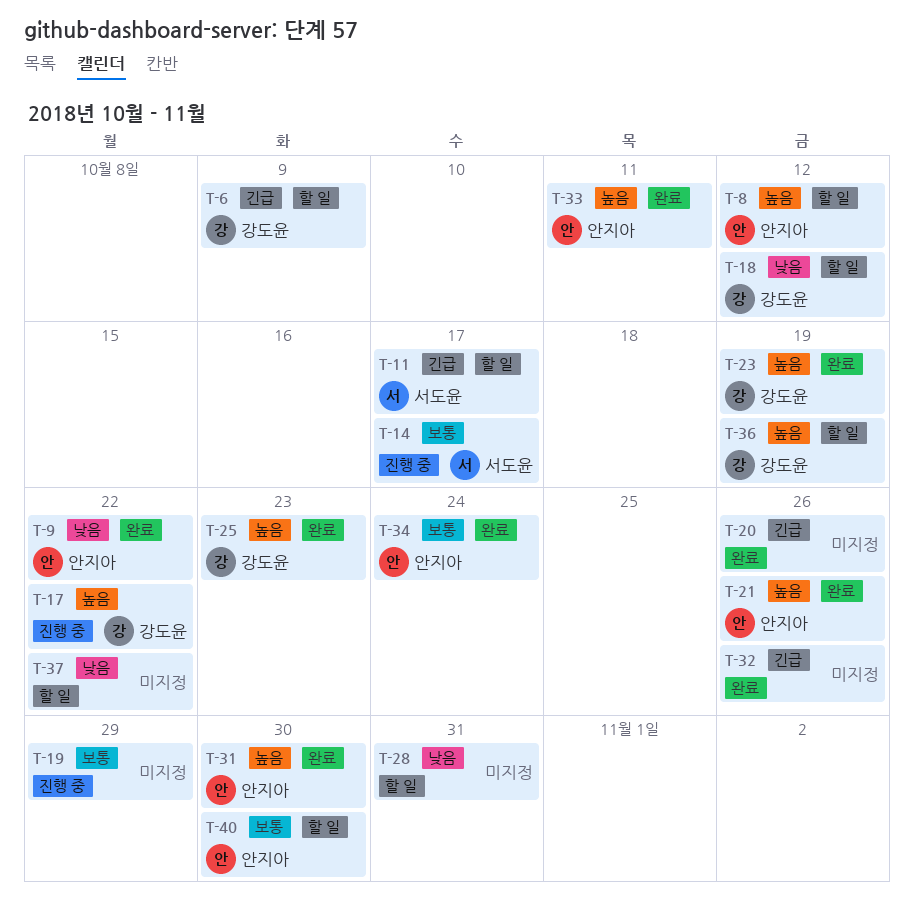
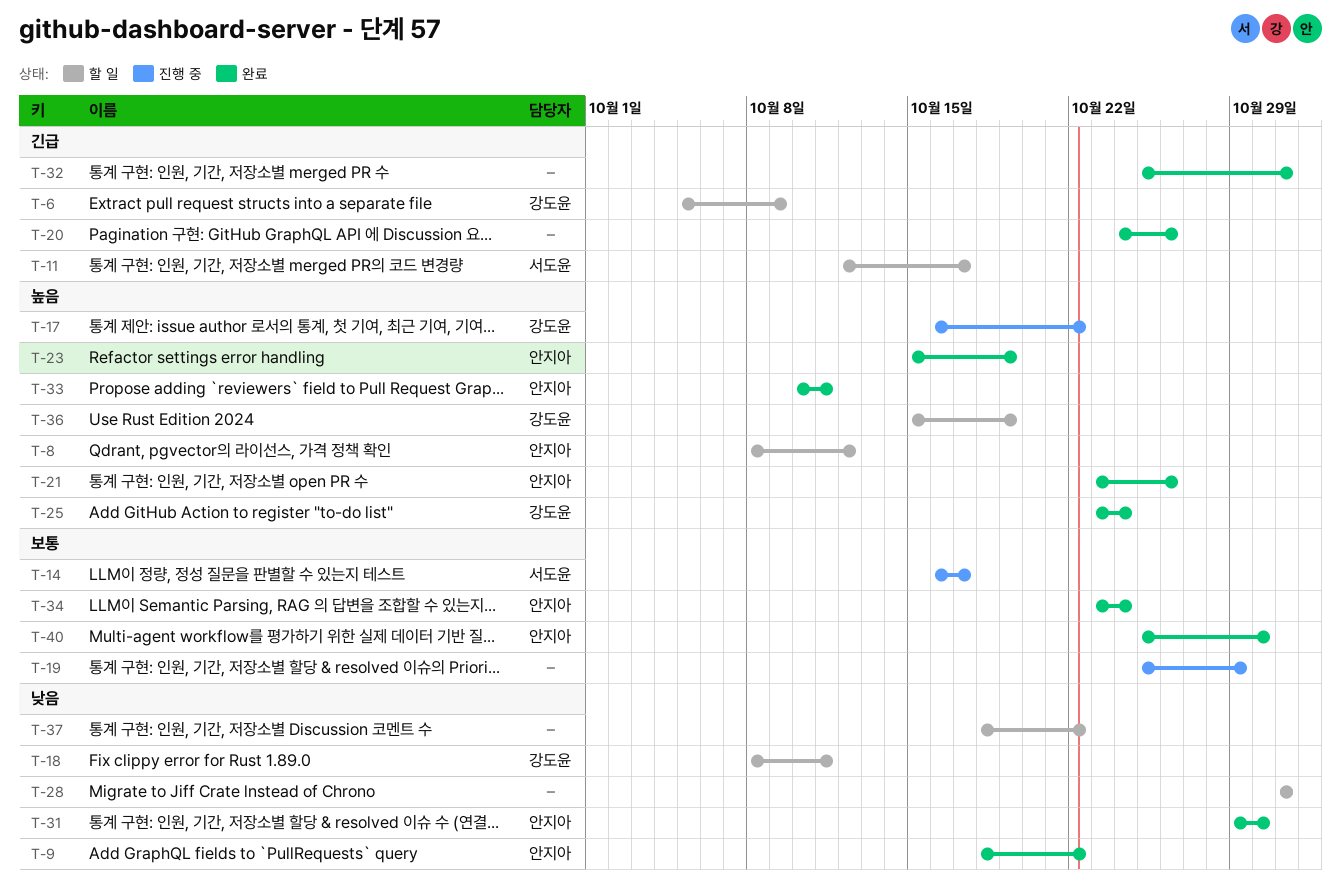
T-18, due: Oct 12 -> Oct 11
T-23, owner: 강도윤 -> 안지아
T-25, due: Oct 23 -> Oct 24
T-31, priority: 높음 -> 낮음
T-32, due: Oct 26 -> Oct 31
T-40, status: 할 일 -> 완료

